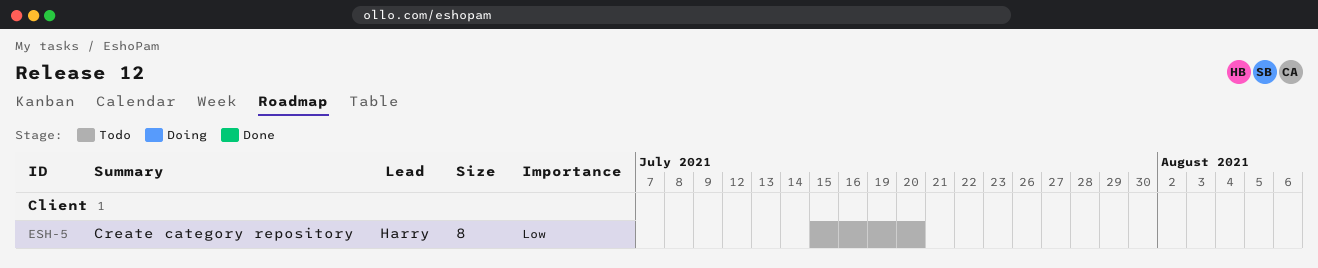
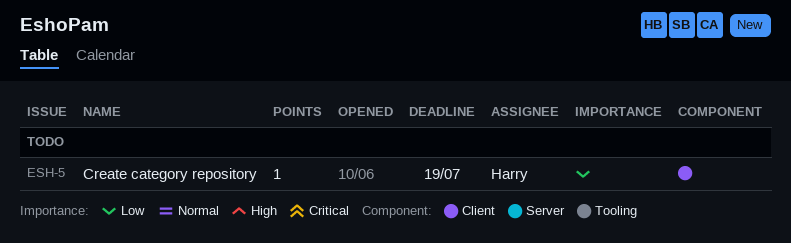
ESH-5, estimate: 8 -> 1
ESH-5, due: Jul 20 -> Jul 19

